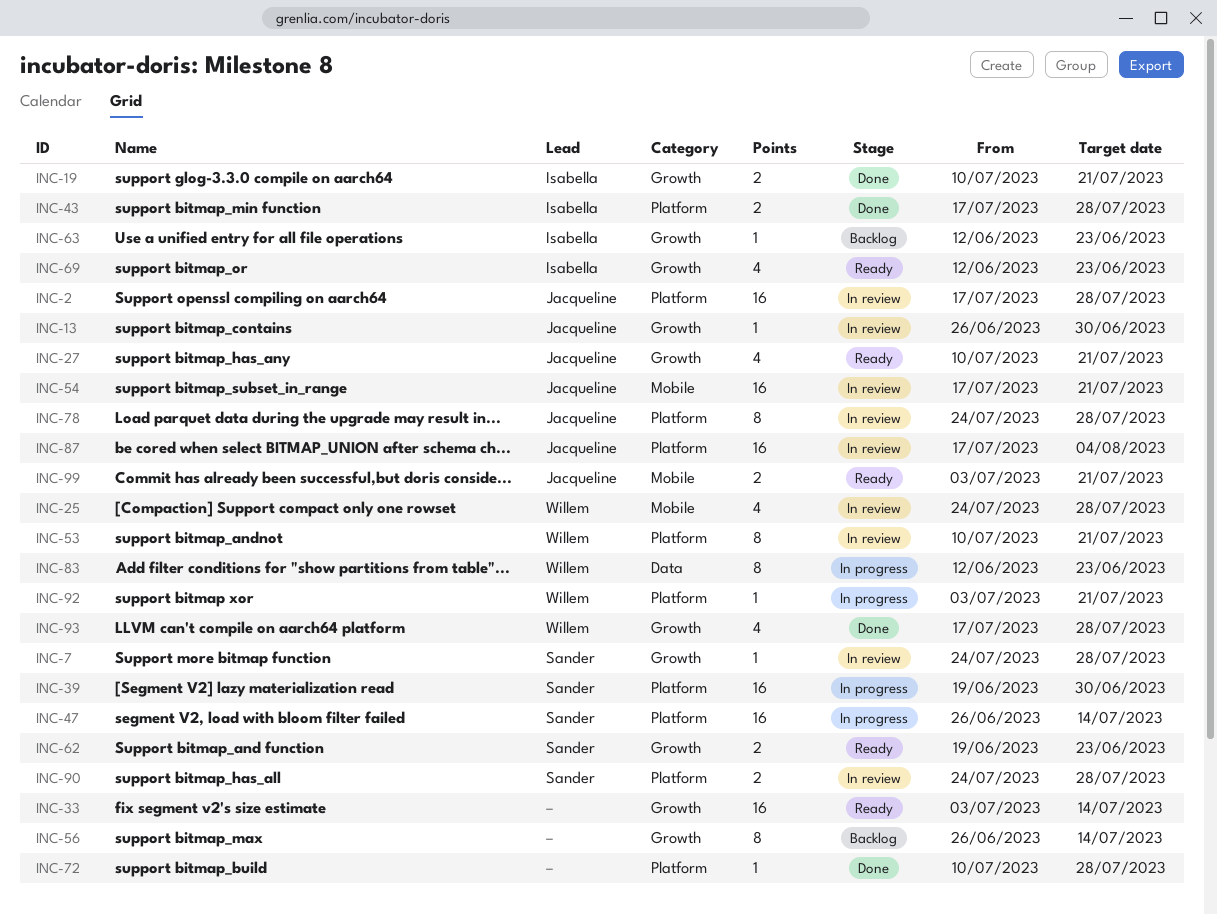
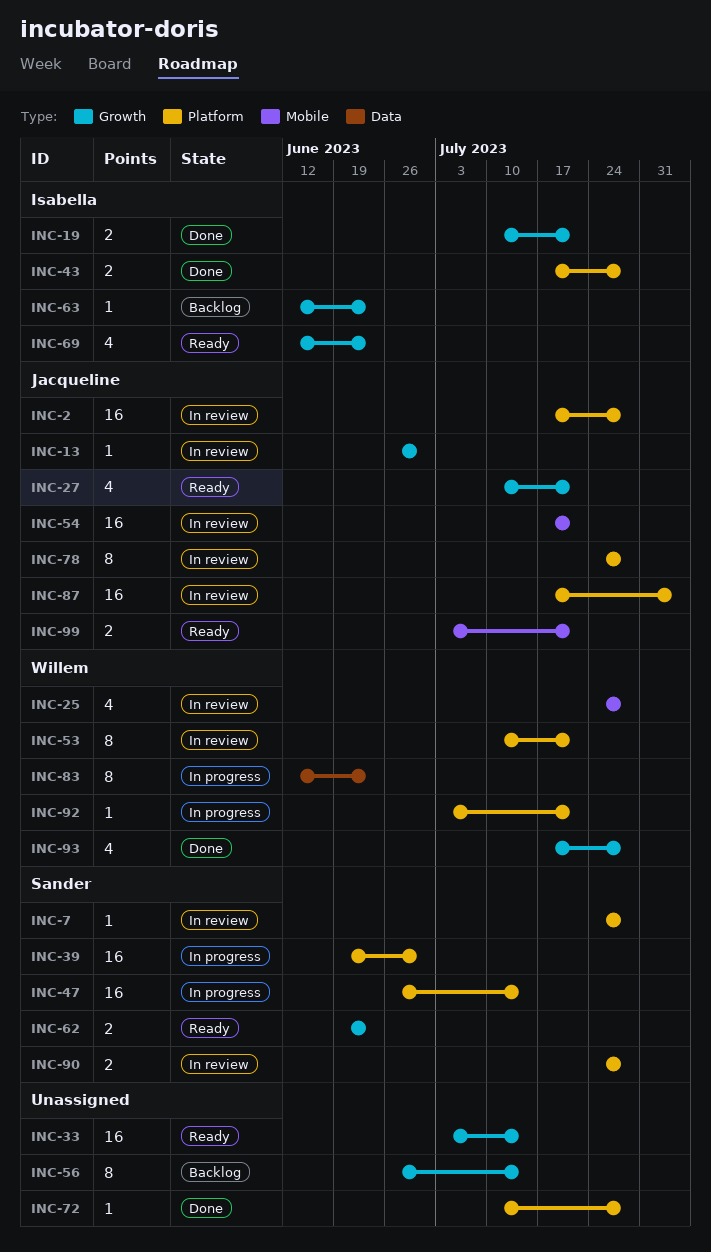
INC-7, label: Growth -> Platform

